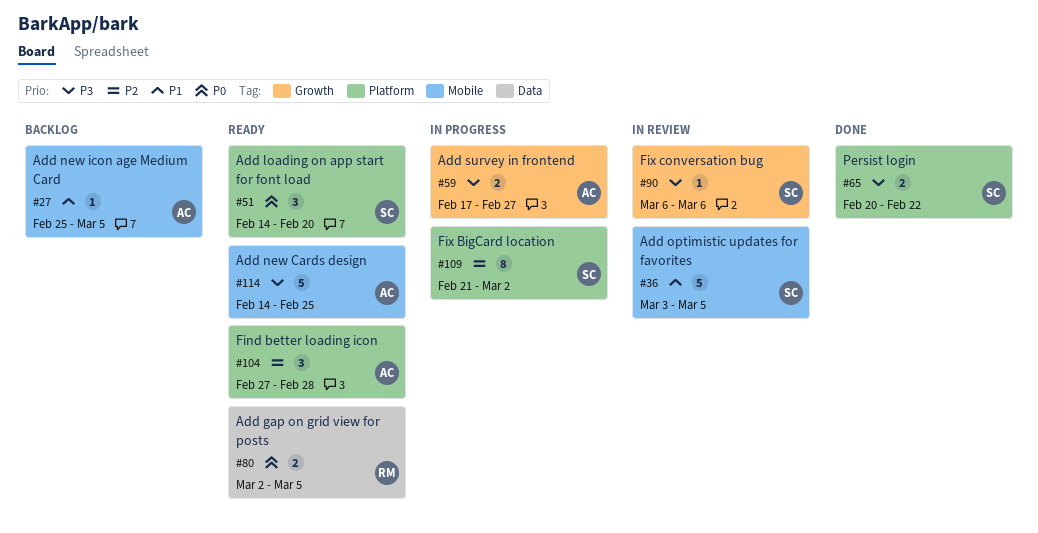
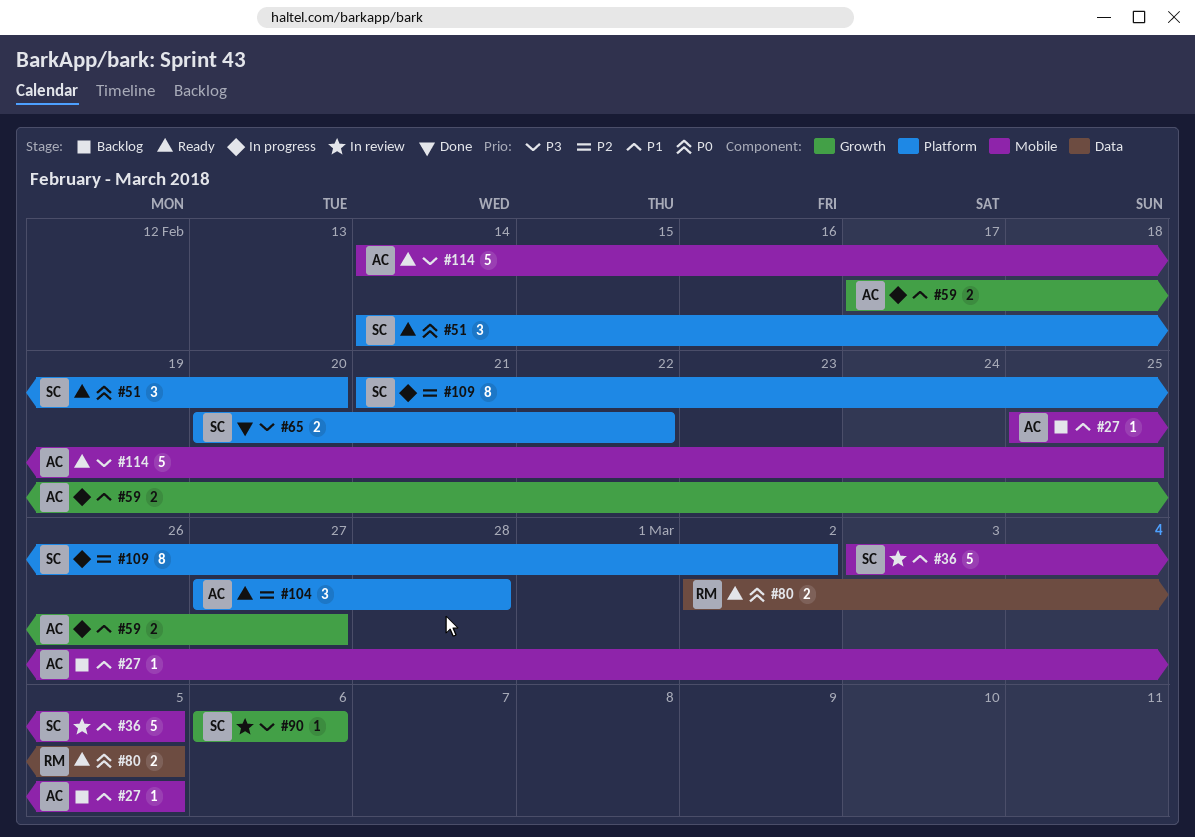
#59, priority: P3 -> P1

